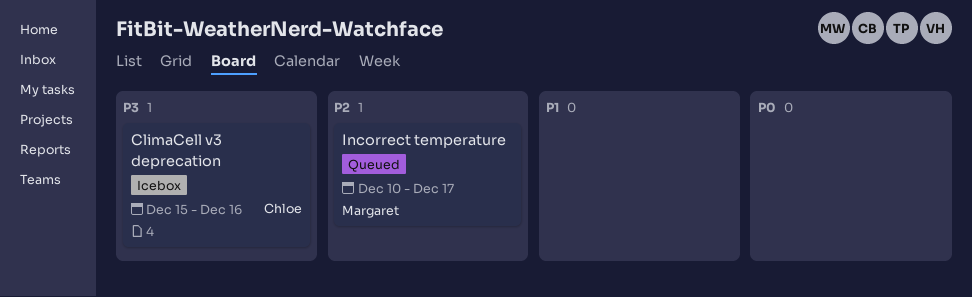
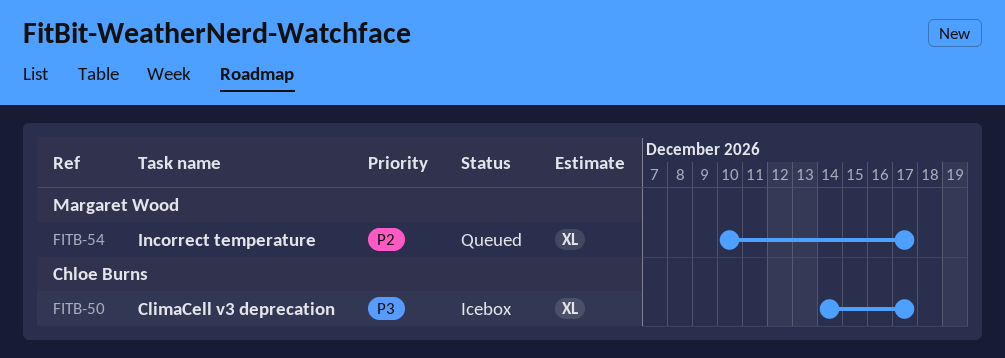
ClimaCell v3 deprecation, start: Dec 15 -> Dec 14
ClimaCell v3 deprecation, due: Dec 16 -> Dec 17

